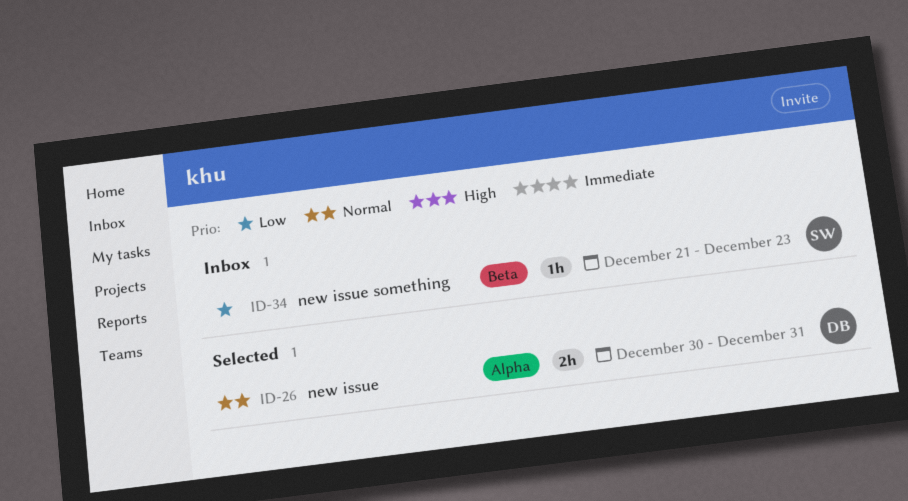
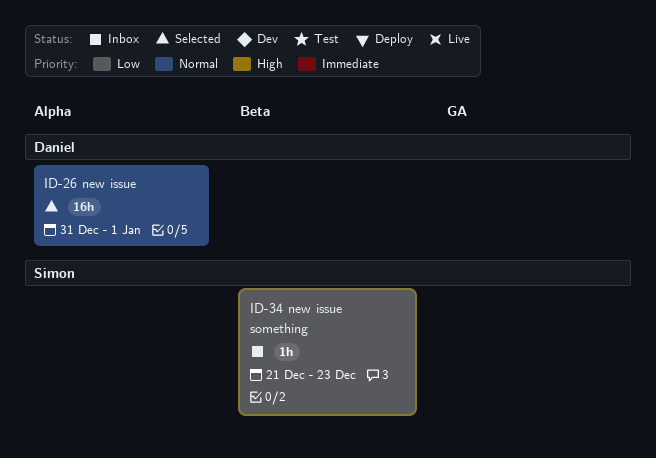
ID-26, estimate: 2h -> 16h
ID-26, start: Dec 30 -> Dec 31
ID-26, due: Dec 31 -> Jan 1

